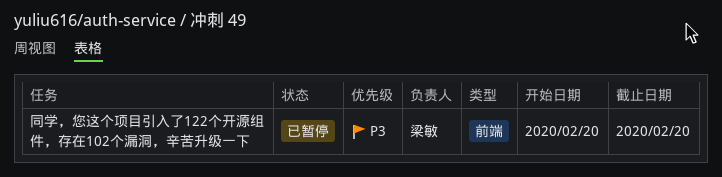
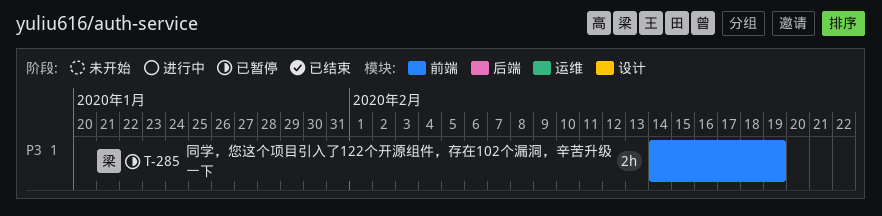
同学，您这个项目引入了122个开源组件，存在102个漏洞，辛苦升级一下, start: Feb 20 -> Feb 14
同学，您这个项目引入了122个开源组件，存在102个漏洞，辛苦升级一下, due: Feb 20 -> Feb 19

